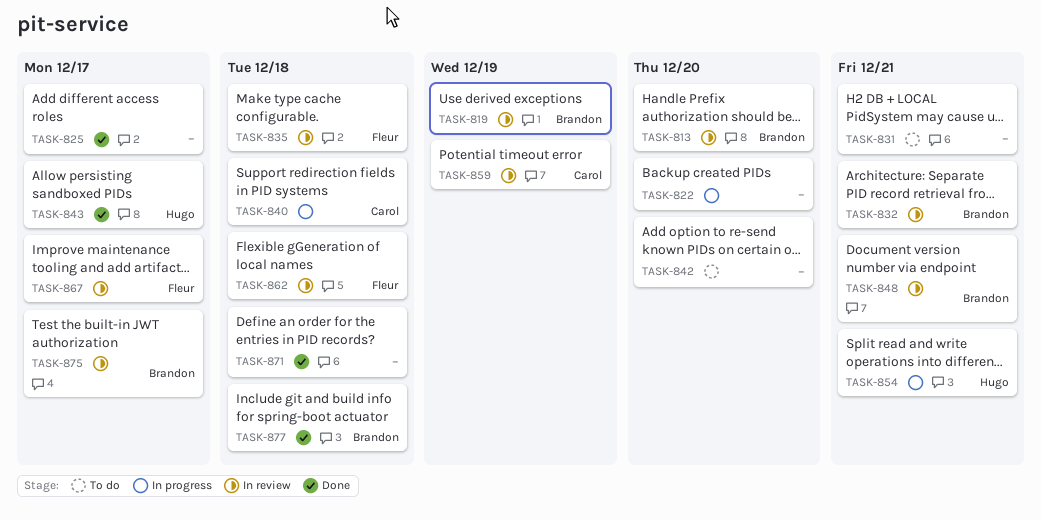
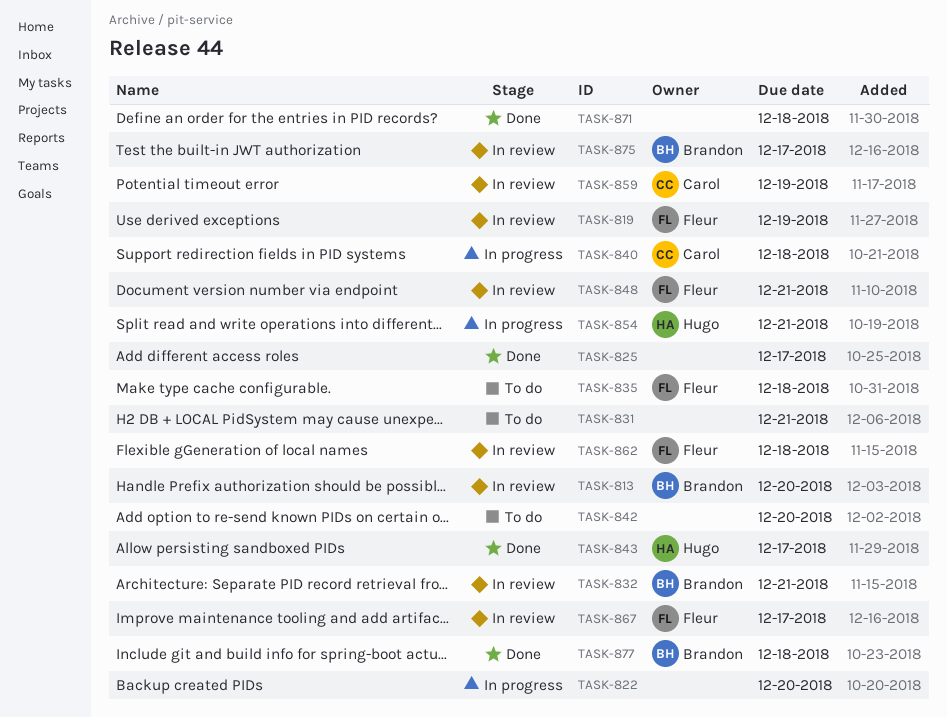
TASK-819, owner: Brandon -> Fleur
TASK-835, status: In review -> To do
TASK-848, owner: Brandon -> Fleur

